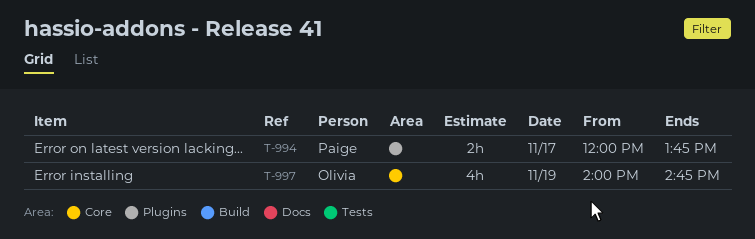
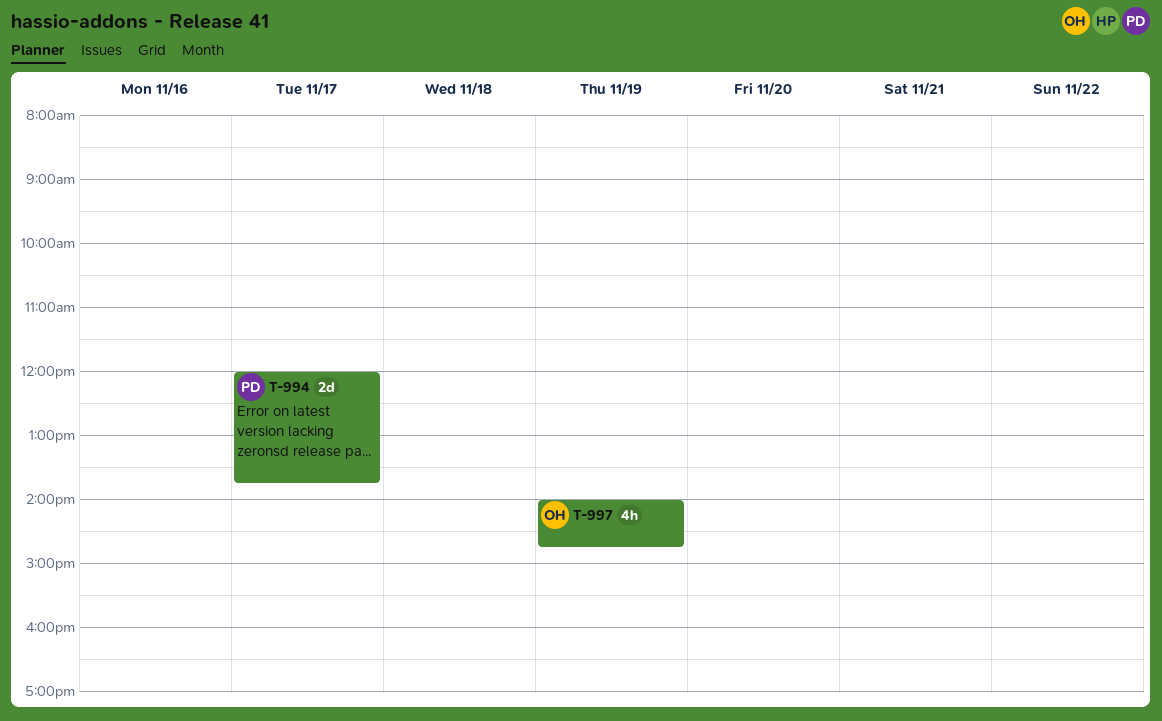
T-994, estimate: 2h -> 2d

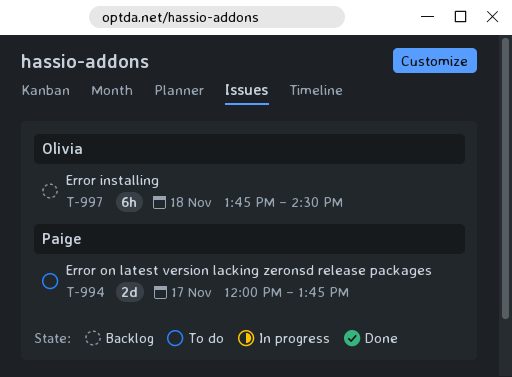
T-997, estimate: 4h -> 6h
T-997, day: Nov 19 -> Nov 18
T-997, begins: 14:00 -> 13:45
T-997, ends: 14:45 -> 14:30

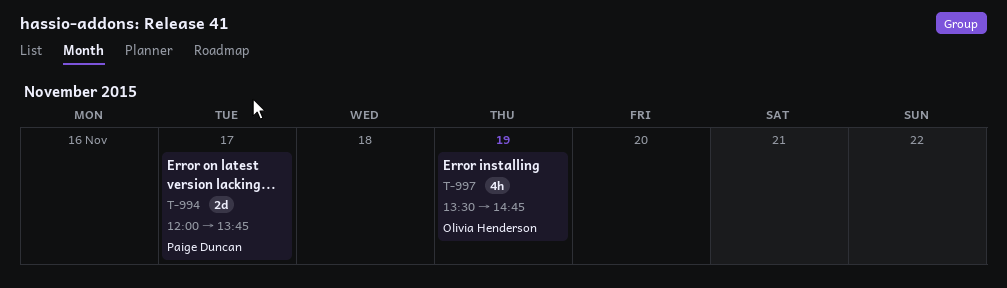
T-997, estimate: 6h -> 4h
T-997, day: Nov 18 -> Nov 19
T-997, begins: 13:45 -> 13:30
T-997, ends: 14:30 -> 14:45

